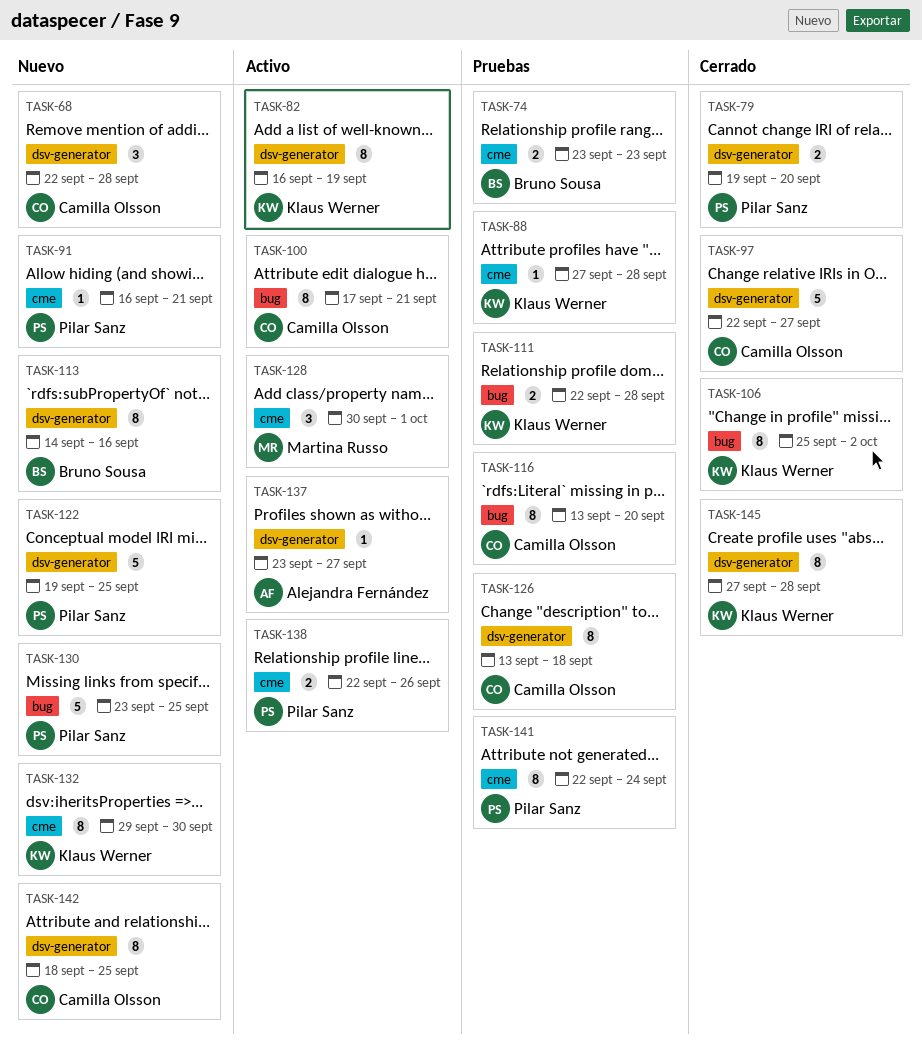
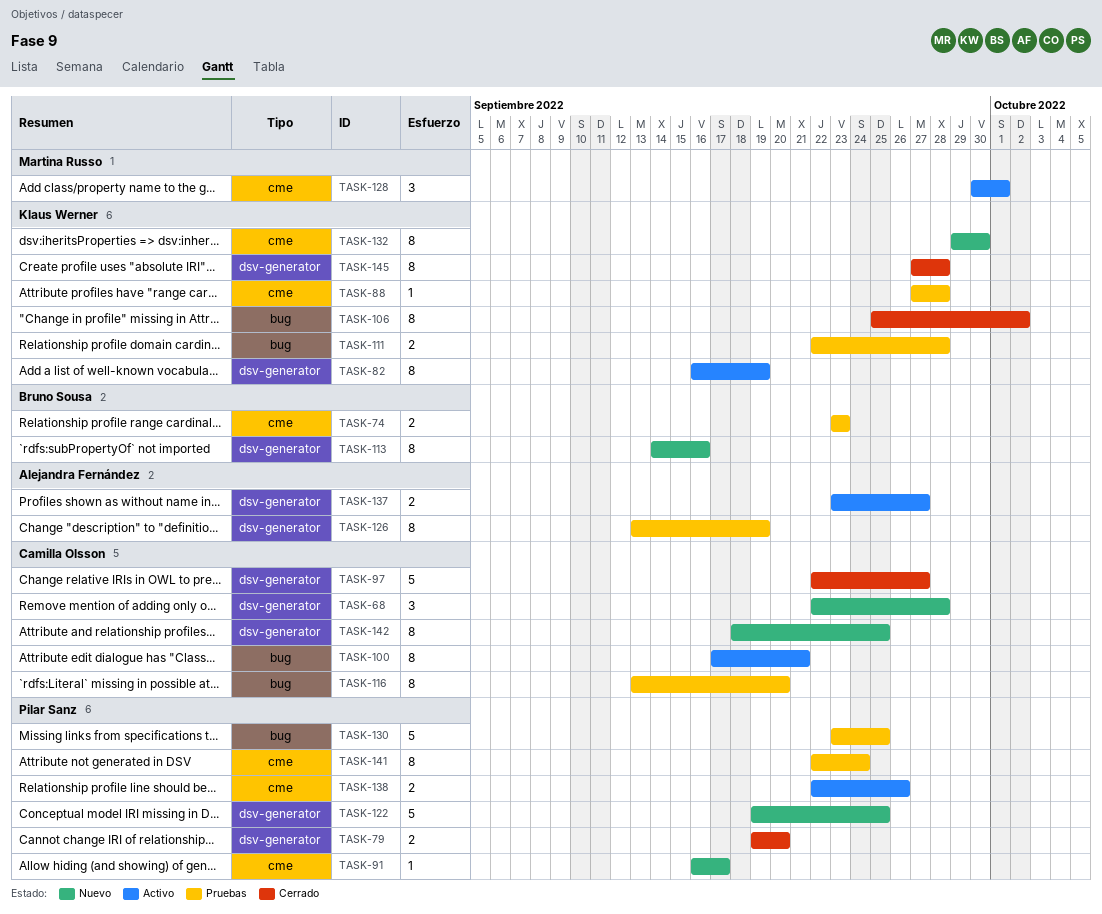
TASK-91, due: Sep 21 -> Sep 17
TASK-126, owner: Camilla Olsson -> Alejandra Fernández
TASK-126, due: Sep 18 -> Sep 19
TASK-130, status: Nuevo -> Pruebas
TASK-137, estimate: 1 -> 2

